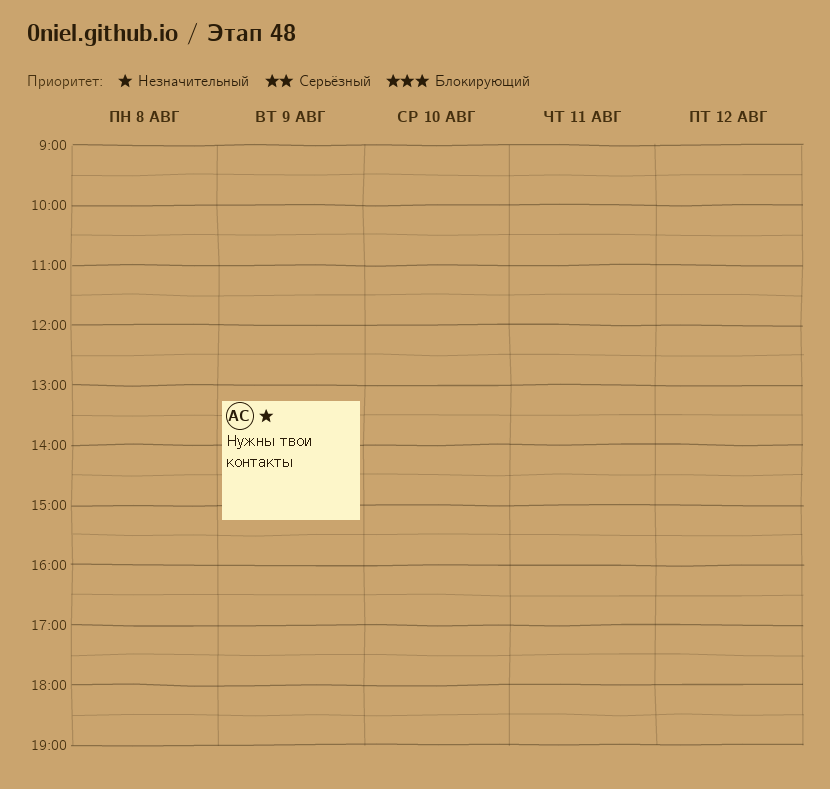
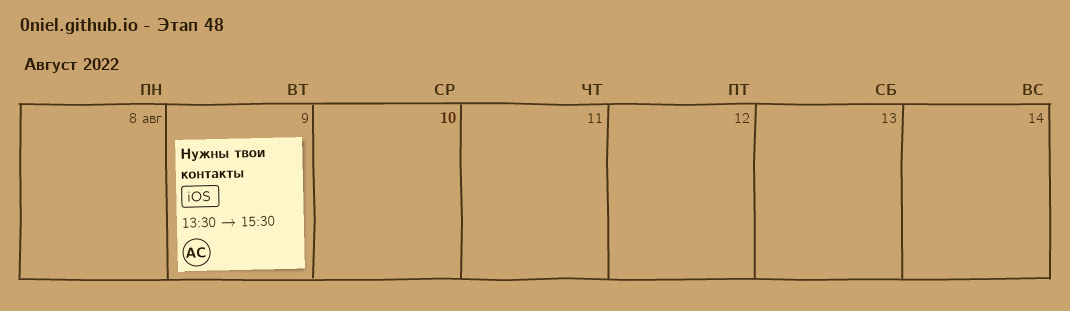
Нужны твои контакты, begins: 13:15 -> 13:30
Нужны твои контакты, ends: 15:15 -> 15:30

